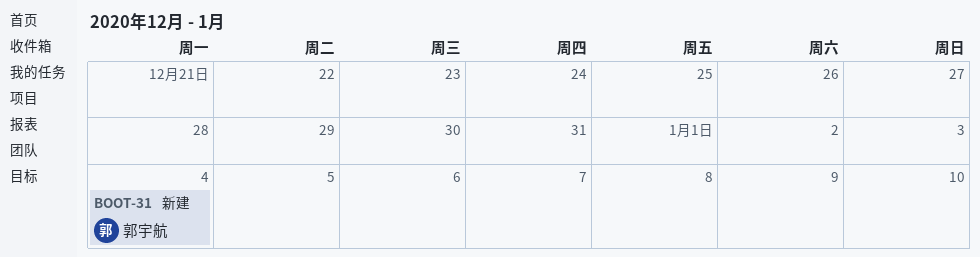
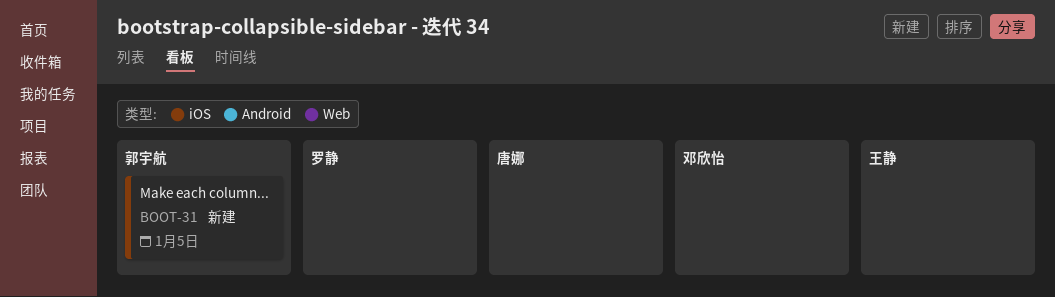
BOOT-31, due: Jan 4 -> Jan 5

